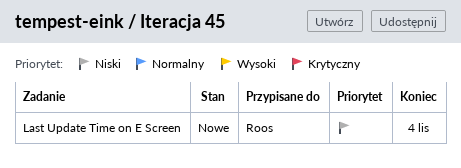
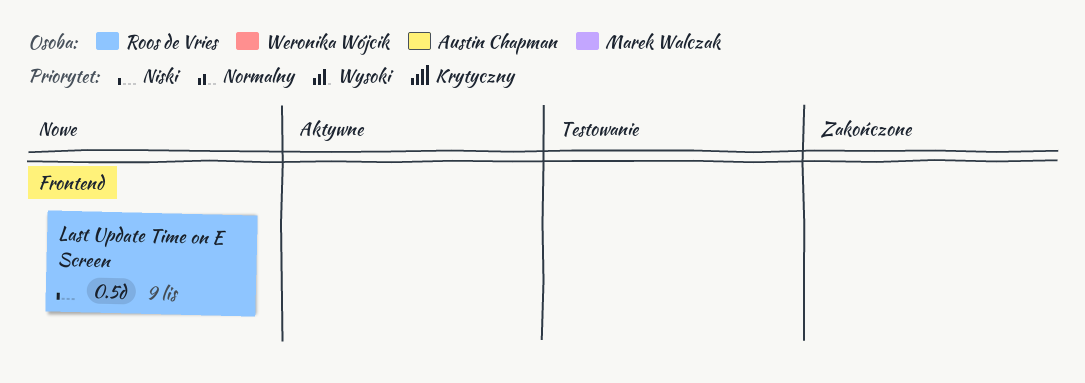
Last Update Time on E Screen, due: Nov 4 -> Nov 9

